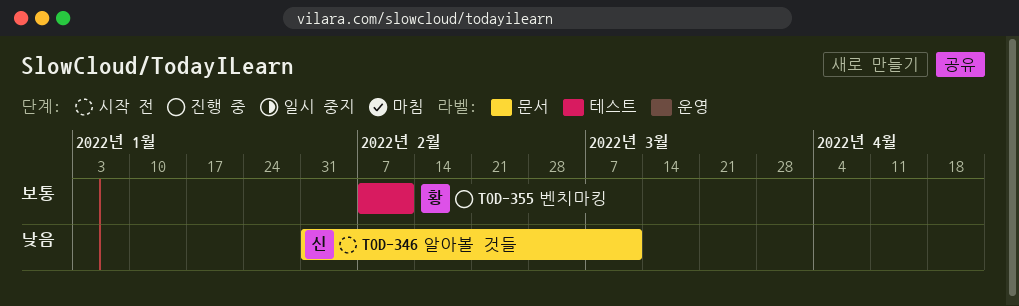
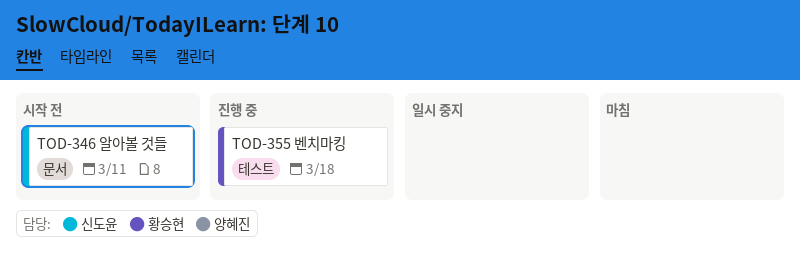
TOD-355, due: Feb 11 -> Mar 18

